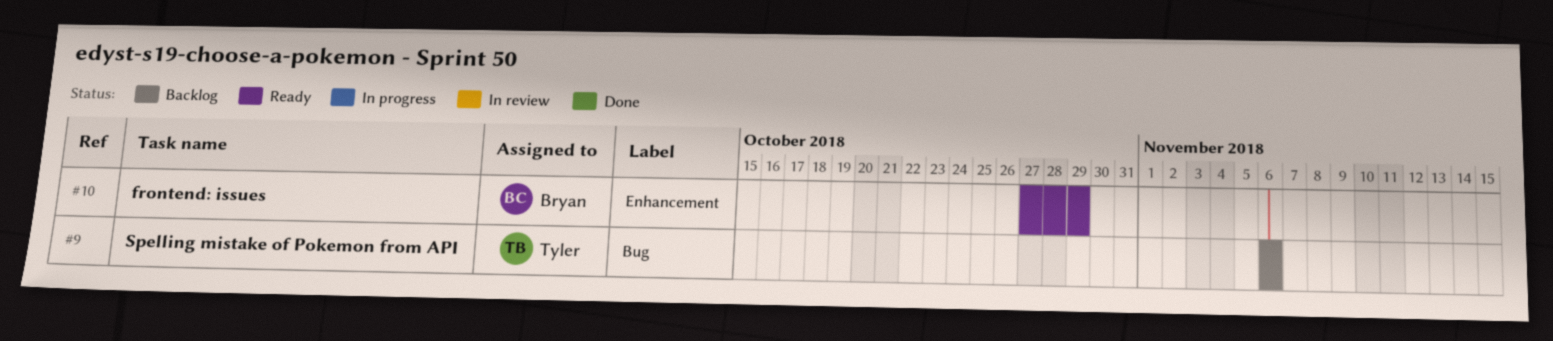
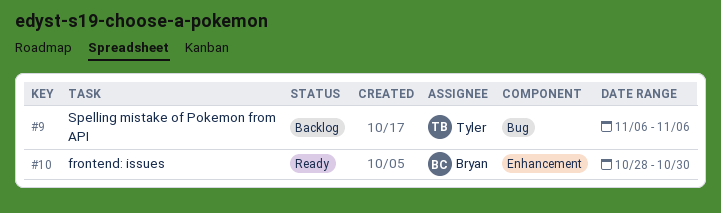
#10, start: Oct 27 -> Oct 28
#10, due: Oct 29 -> Oct 30

